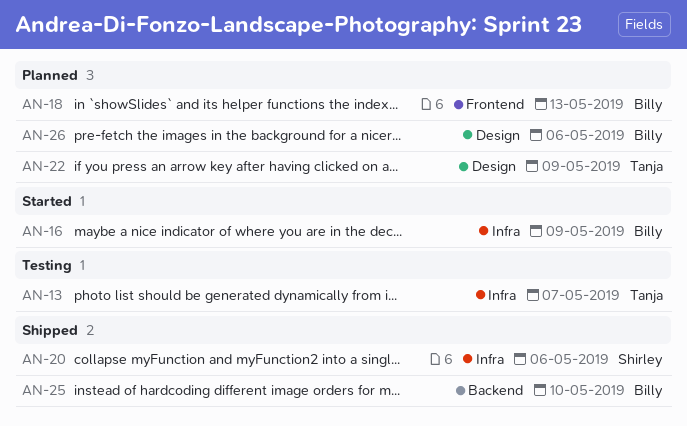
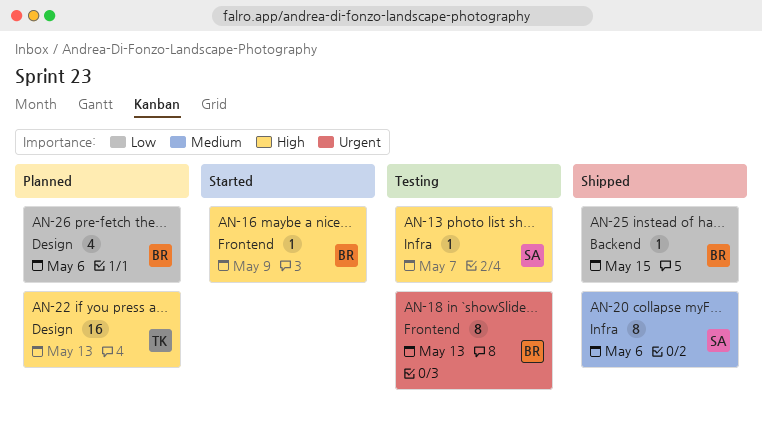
AN-13, owner: Tanja -> Shirley
AN-16, label: Infra -> Frontend
AN-18, status: Planned -> Testing
AN-22, due: May 9 -> May 13
AN-25, due: May 10 -> May 15

